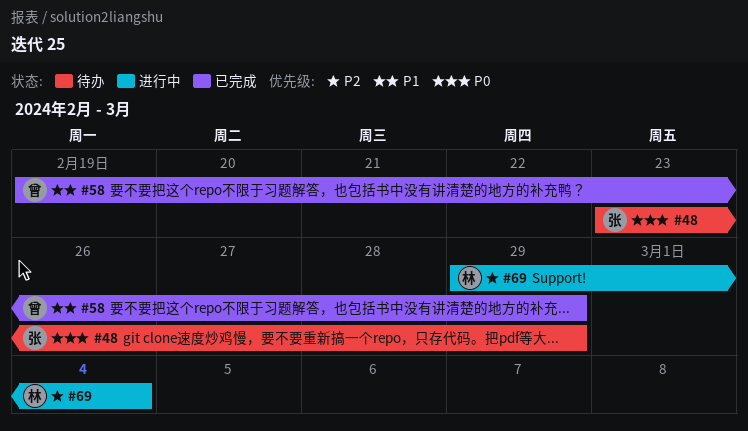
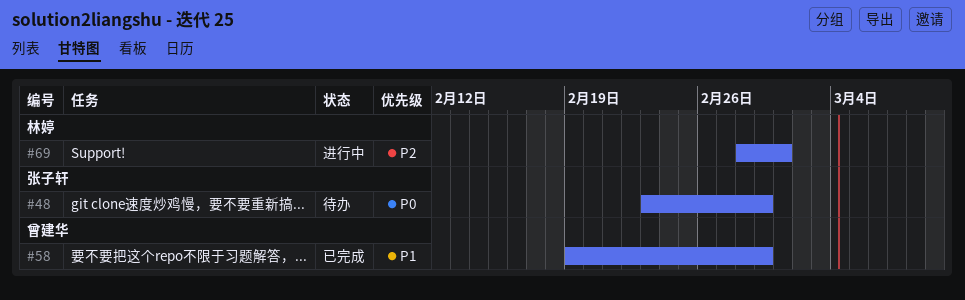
#69, start: Feb 29 -> Feb 28
#69, due: Mar 4 -> Mar 1

